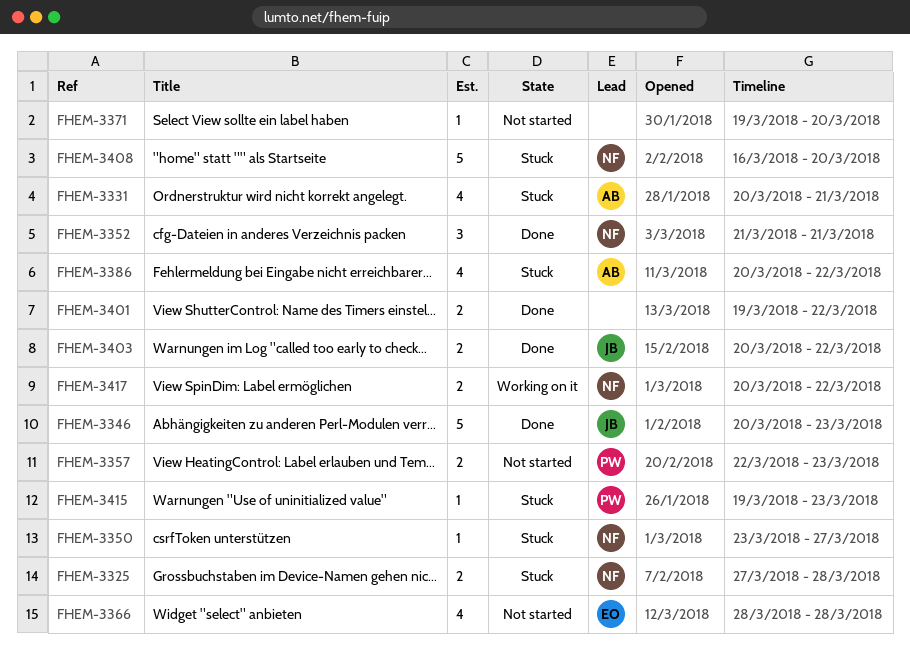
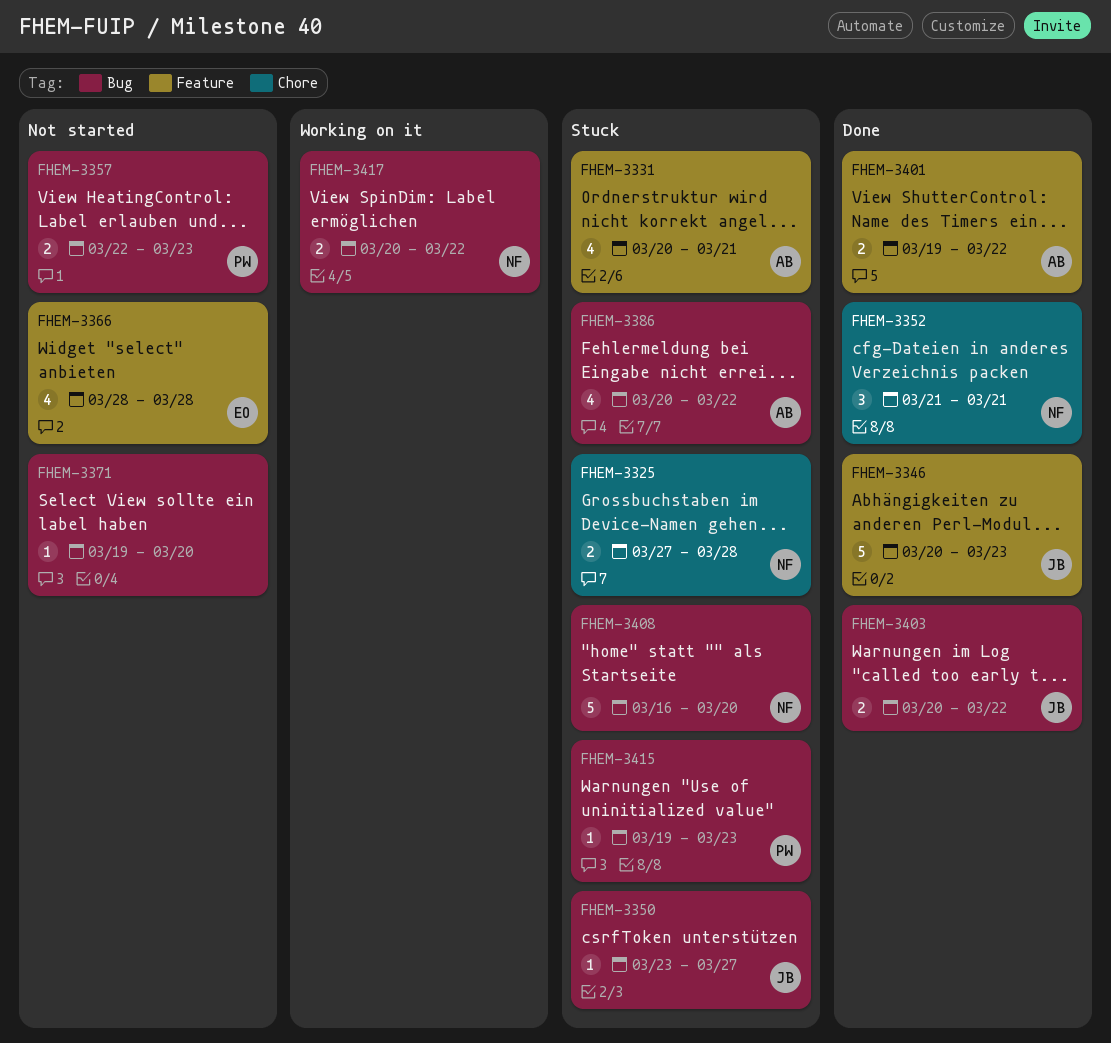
FHEM-3350, owner: NF -> JB
FHEM-3401, owner: none -> AB

